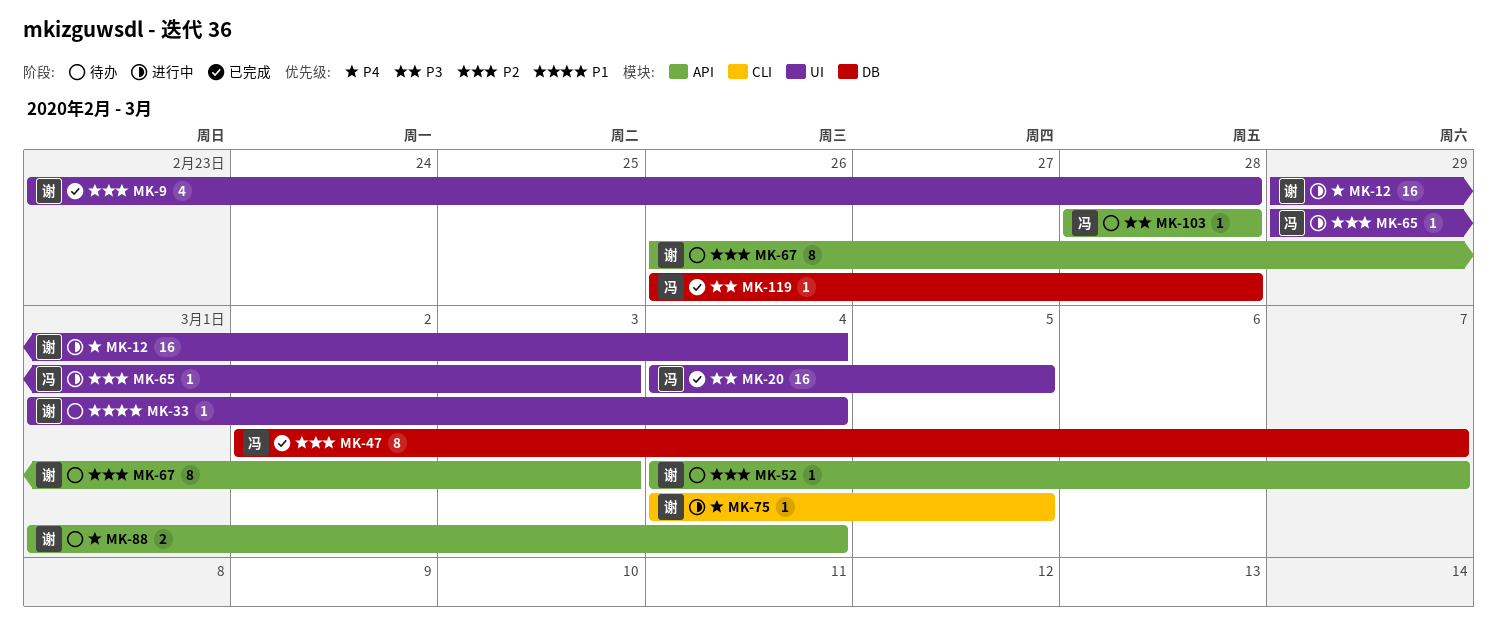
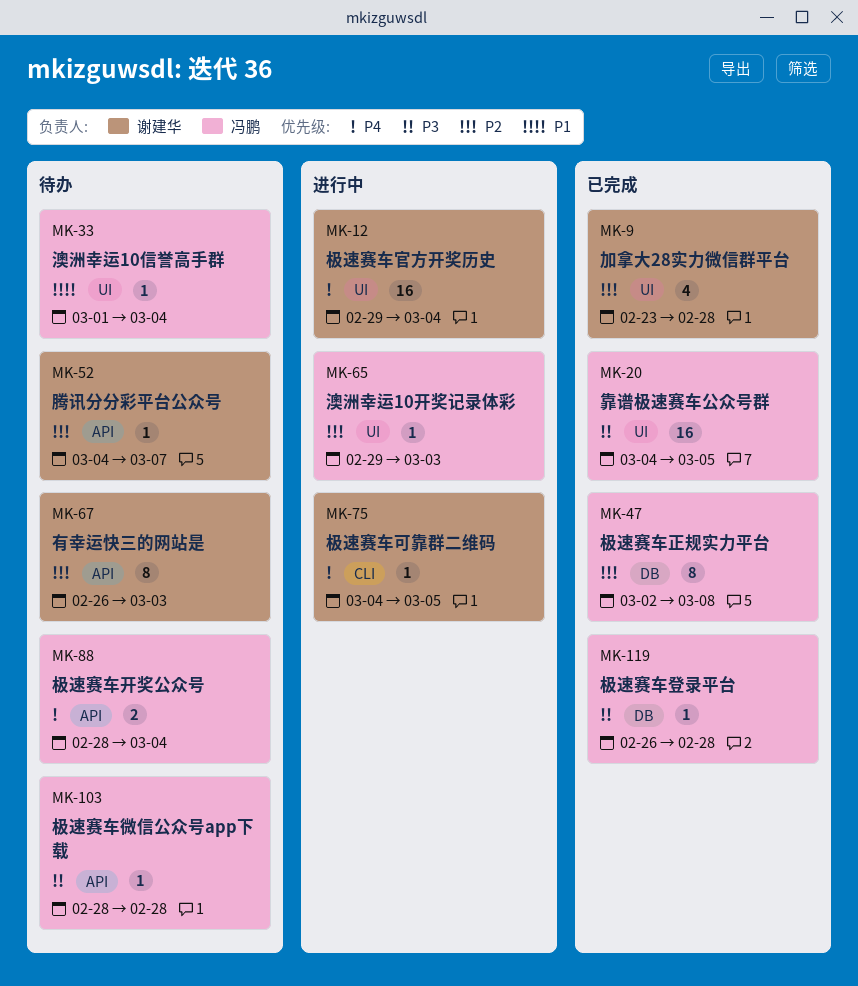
MK-33, owner: 谢建华 -> 冯鹏
MK-47, due: Mar 7 -> Mar 8
MK-88, owner: 谢建华 -> 冯鹏
MK-88, start: Mar 1 -> Feb 28

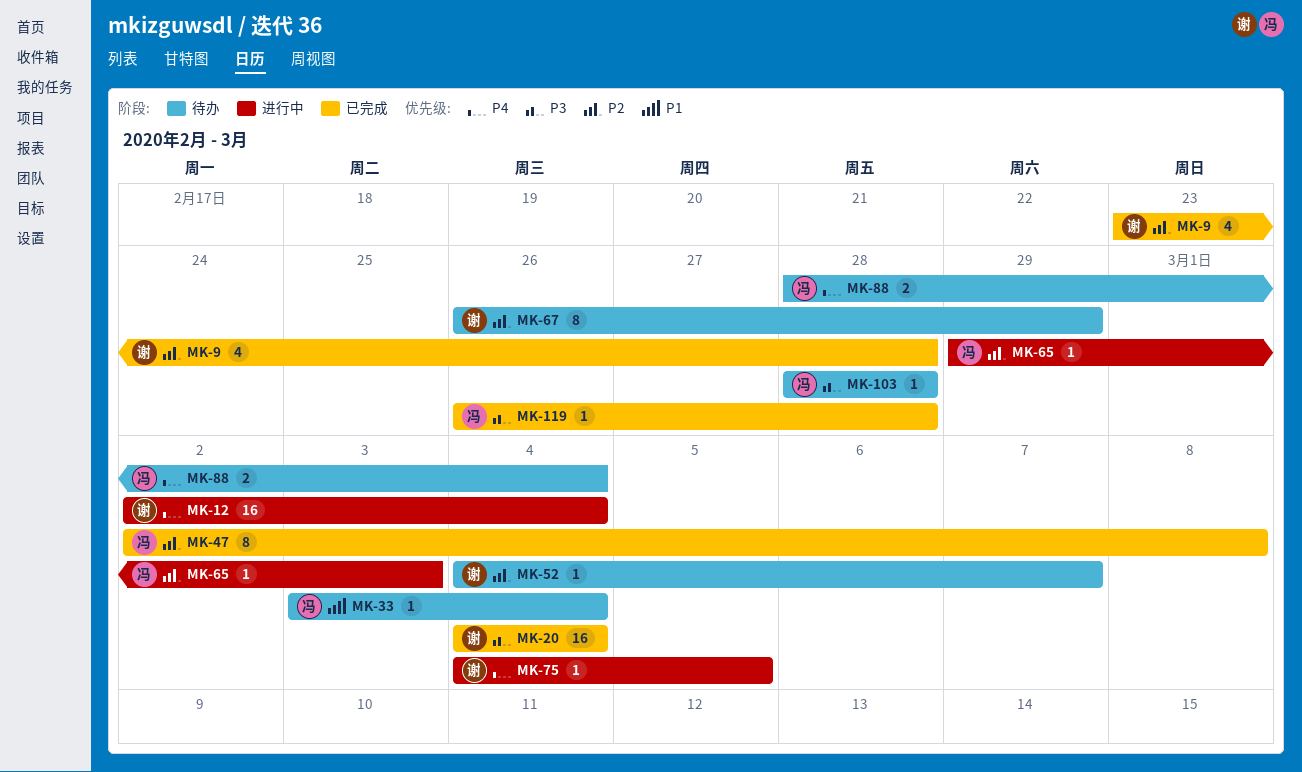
MK-12, start: Feb 29 -> Mar 2
MK-20, owner: 冯鹏 -> 谢建华
MK-20, due: Mar 5 -> Mar 4
MK-33, start: Mar 1 -> Mar 3
MK-67, due: Mar 3 -> Feb 29

